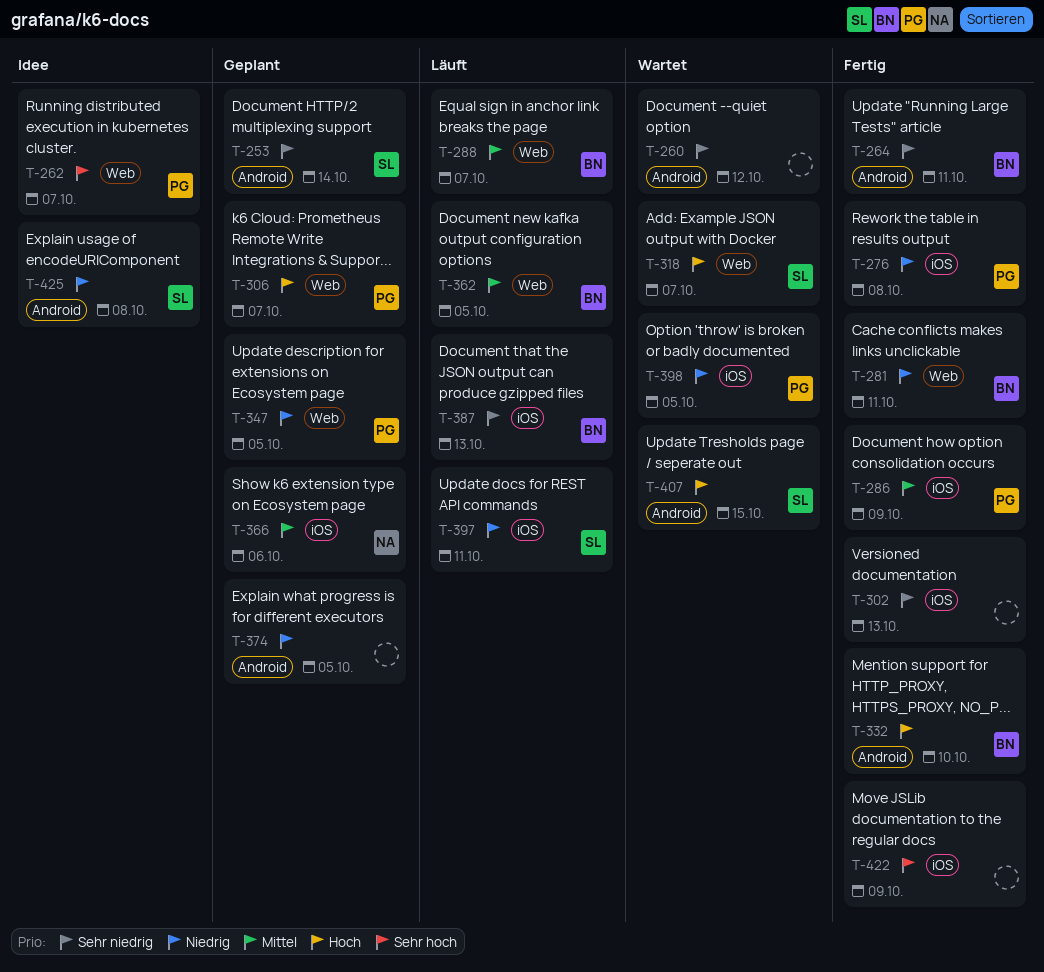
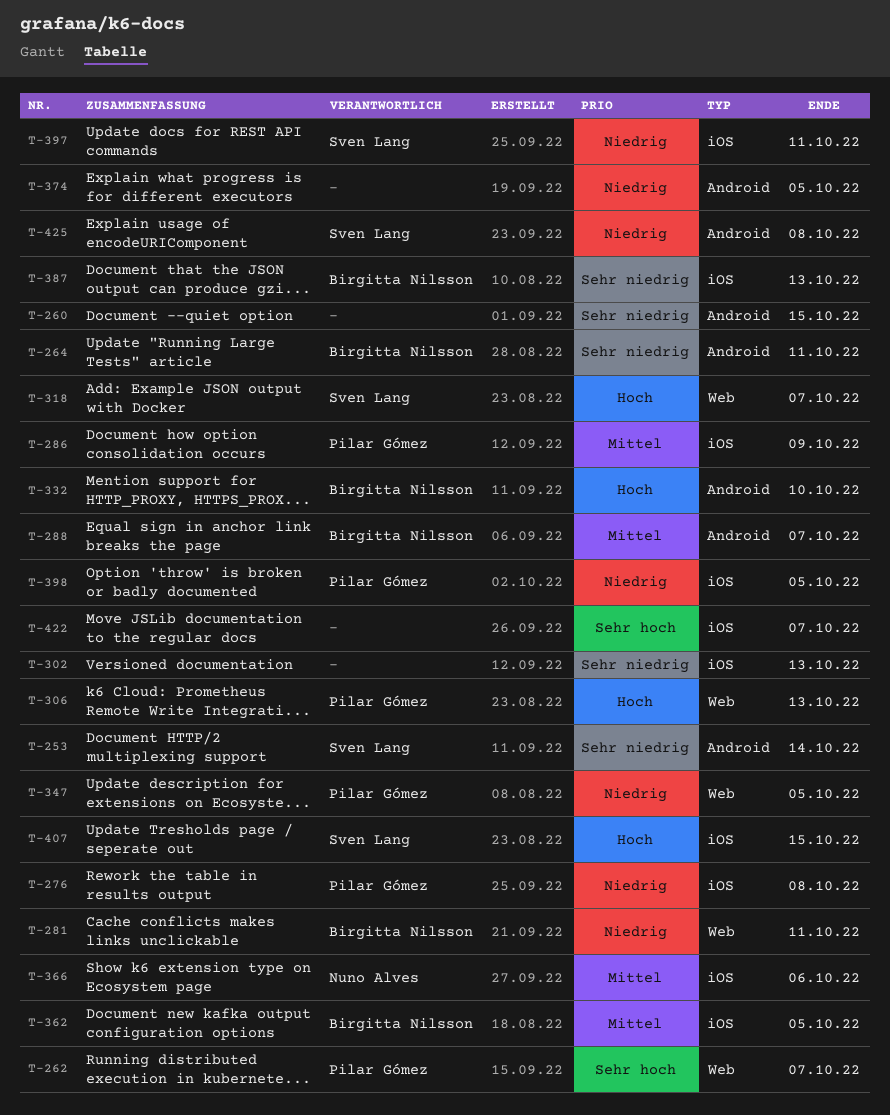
T-260, due: Oct 12 -> Oct 15
T-288, label: Web -> Android
T-306, due: Oct 7 -> Oct 13
T-362, label: Web -> iOS
T-407, label: Android -> iOS
T-422, due: Oct 9 -> Oct 7

